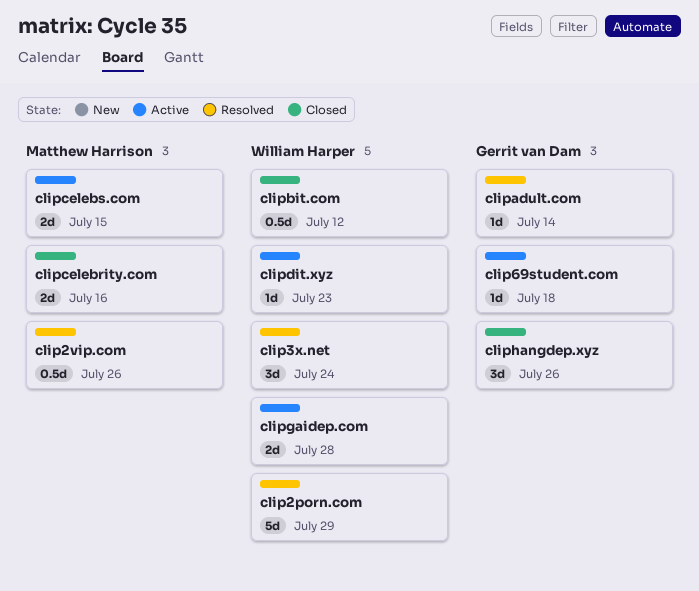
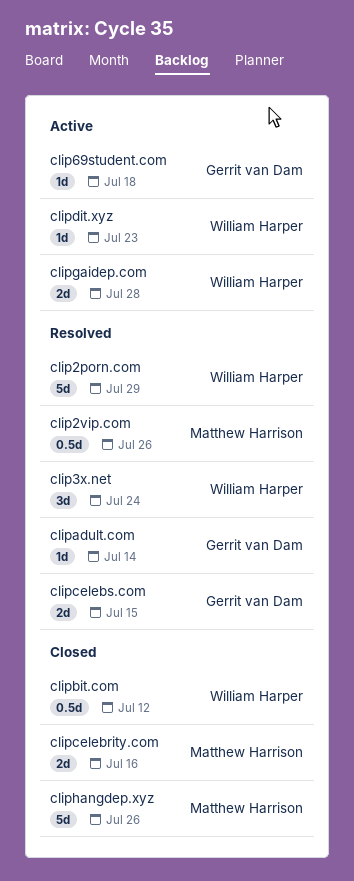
clipcelebs.com, status: Active -> Resolved
clipcelebs.com, owner: Matthew Harrison -> Gerrit van Dam
cliphangdep.xyz, owner: Gerrit van Dam -> Matthew Harrison
cliphangdep.xyz, estimate: 3d -> 5d

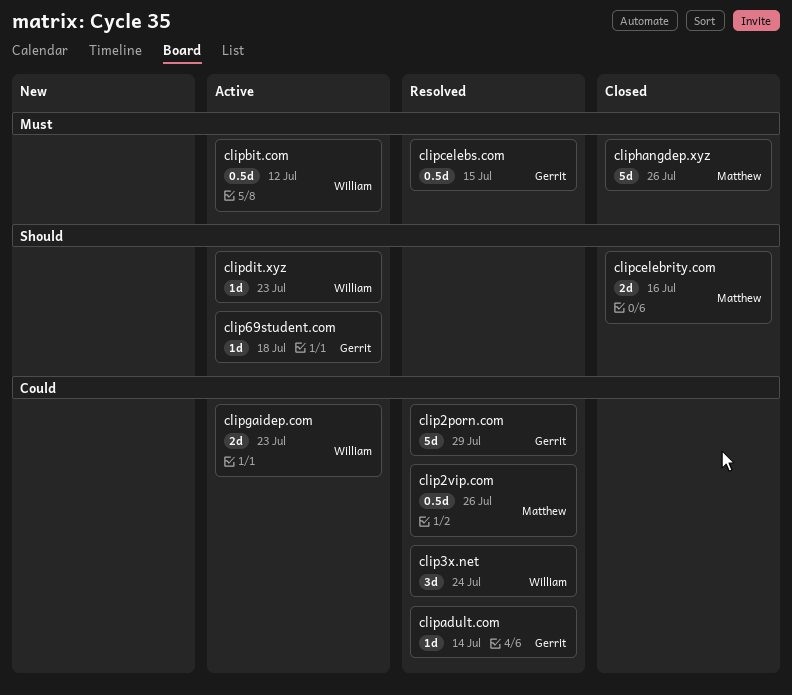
clip2porn.com, owner: William Harper -> Gerrit van Dam
clipbit.com, status: Closed -> Active
clipcelebs.com, estimate: 2d -> 0.5d
clipgaidep.com, due: Jul 28 -> Jul 23

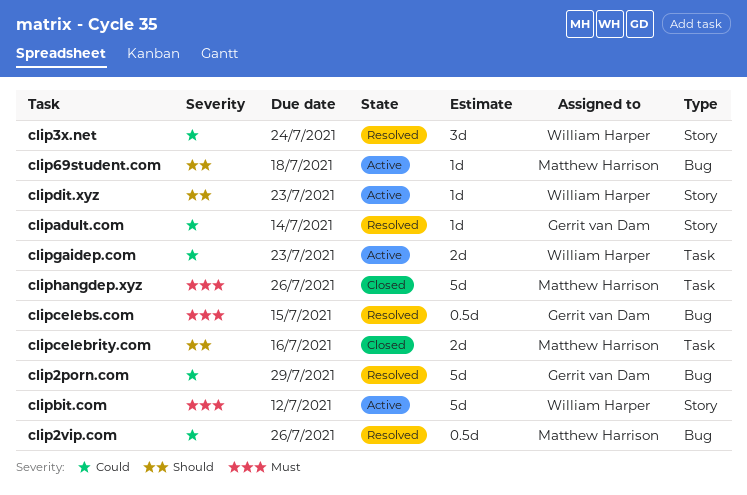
clip69student.com, owner: Gerrit van Dam -> Matthew Harrison
clipbit.com, estimate: 0.5d -> 5d

